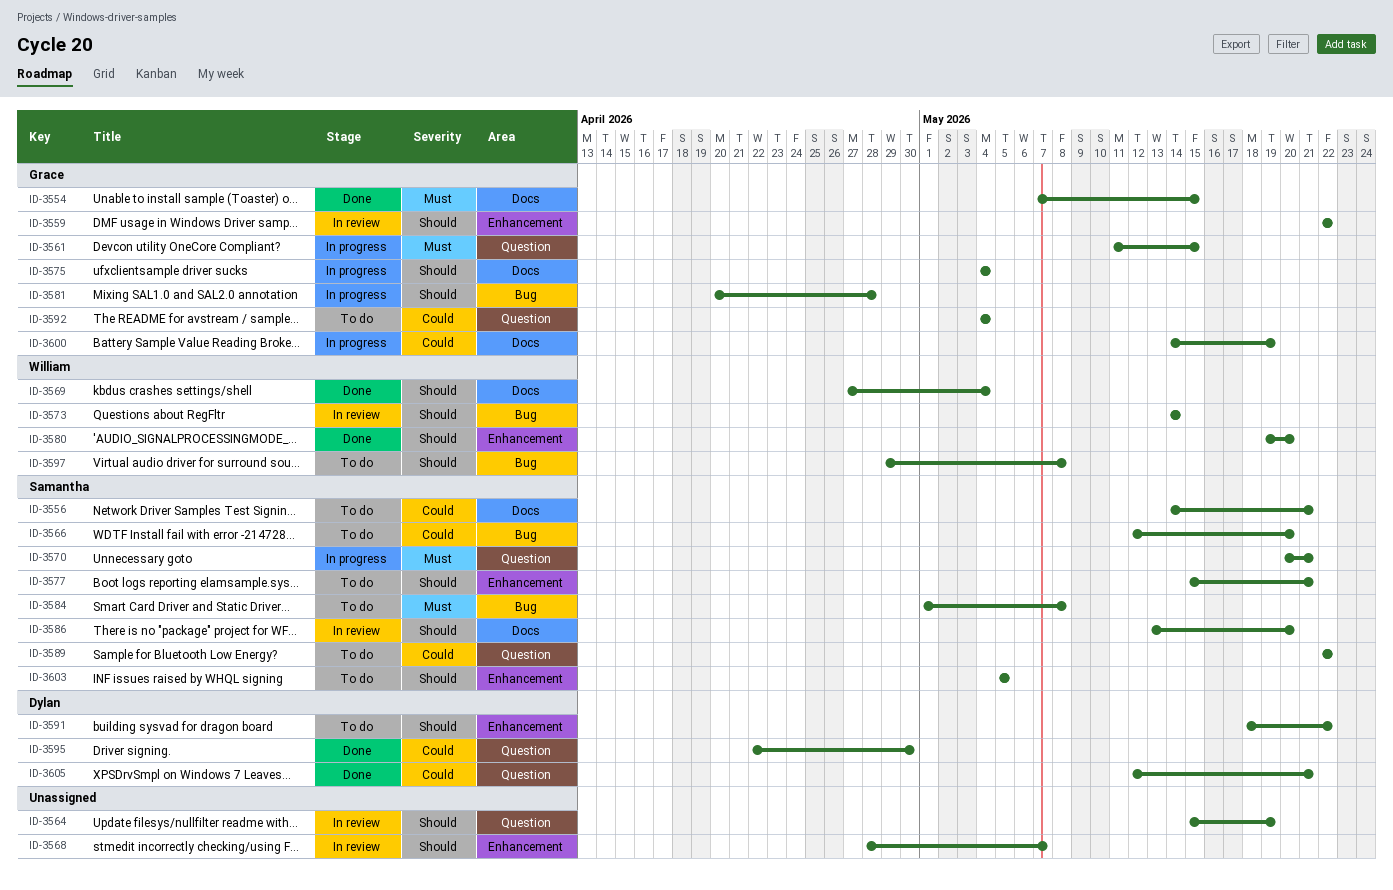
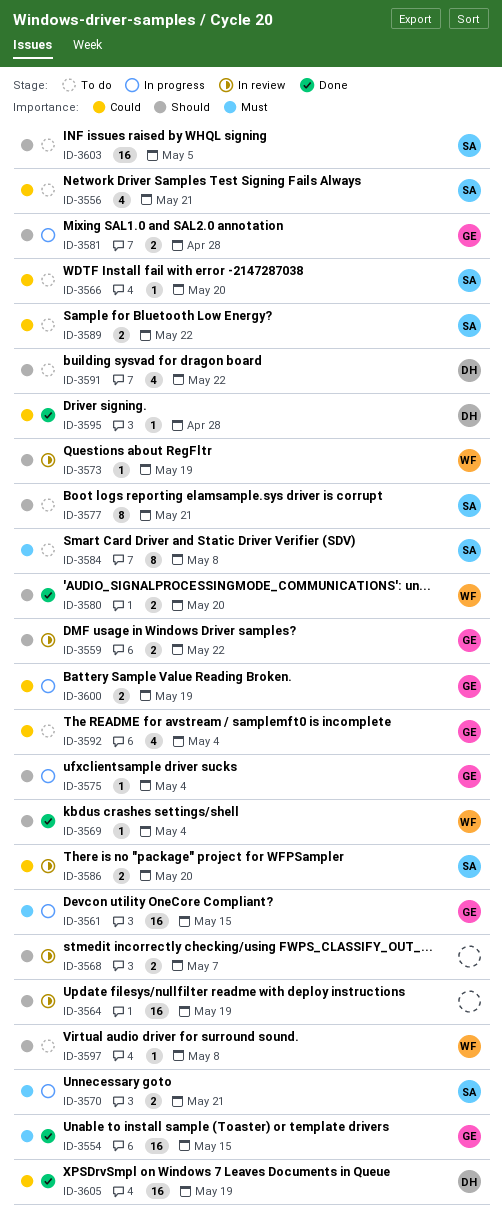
ID-3573, due: May 14 -> May 19
ID-3586, priority: Should -> Could
ID-3595, due: Apr 30 -> Apr 28
ID-3605, due: May 21 -> May 19

